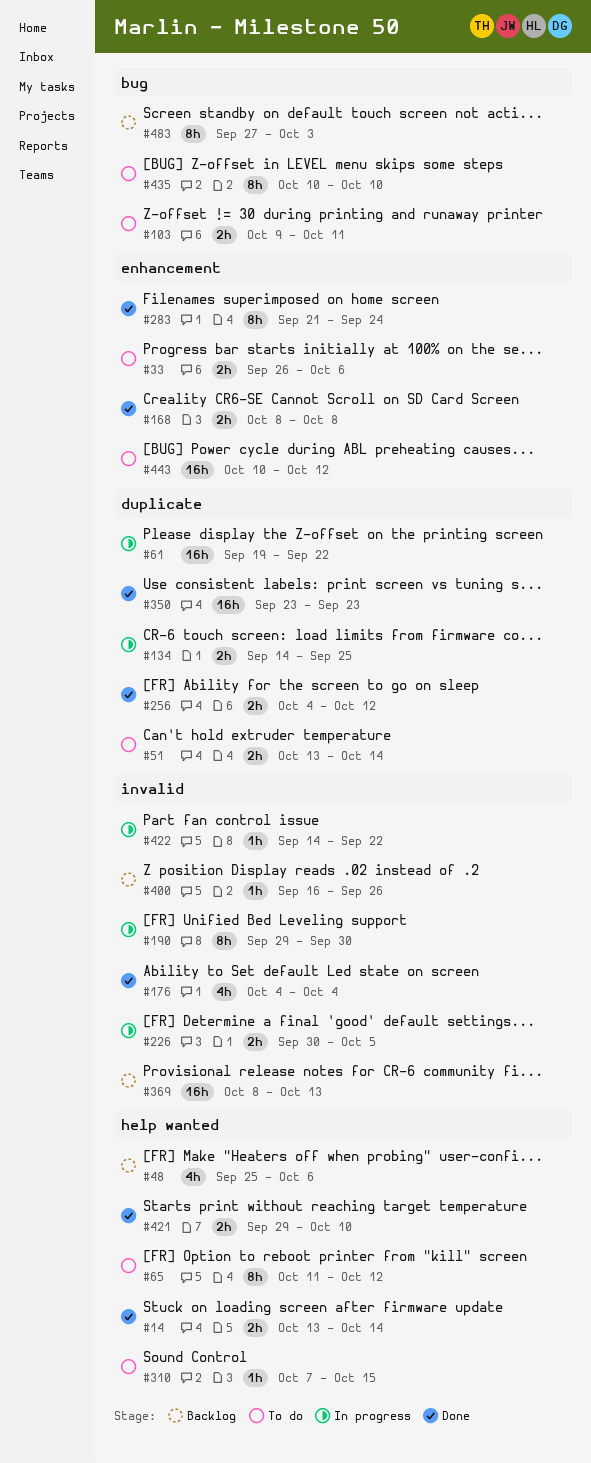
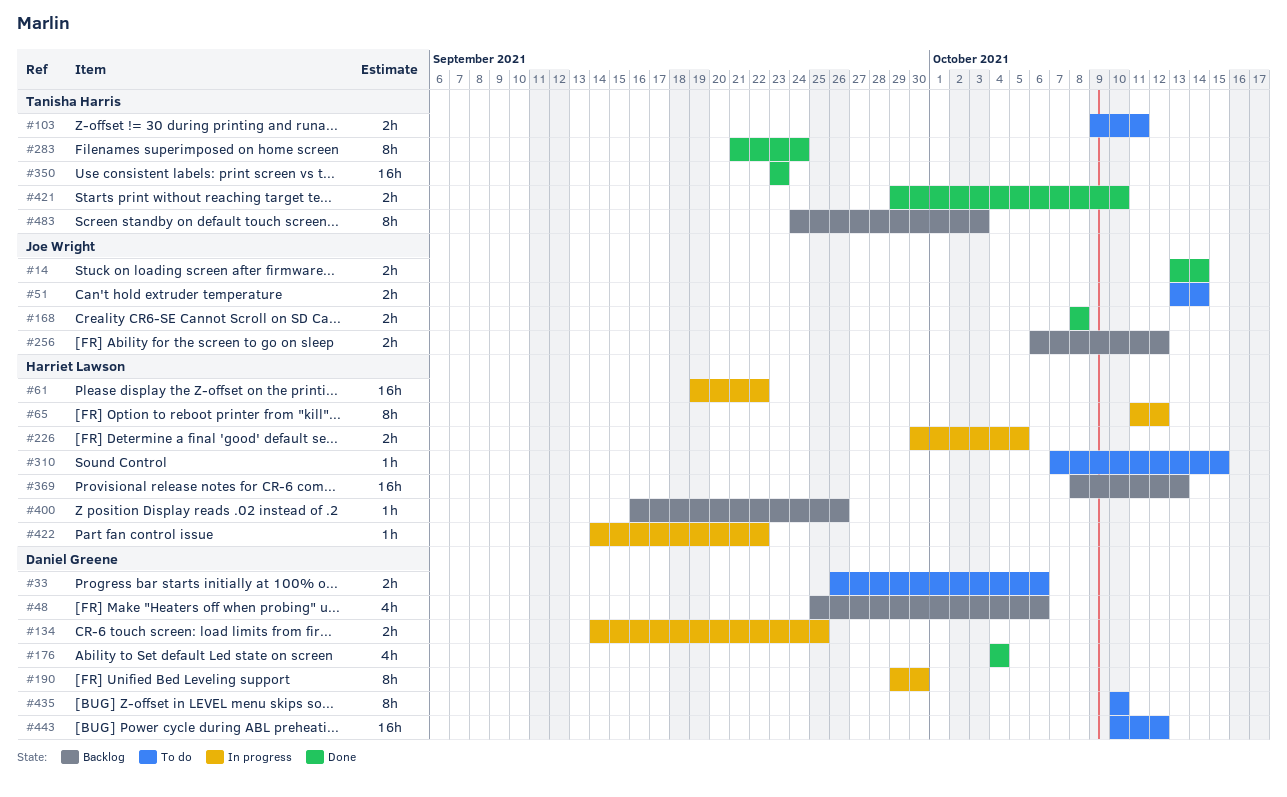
#65, status: To do -> In progress
#256, status: Done -> Backlog
#256, start: Oct 4 -> Oct 6
#483, start: Sep 27 -> Sep 24

